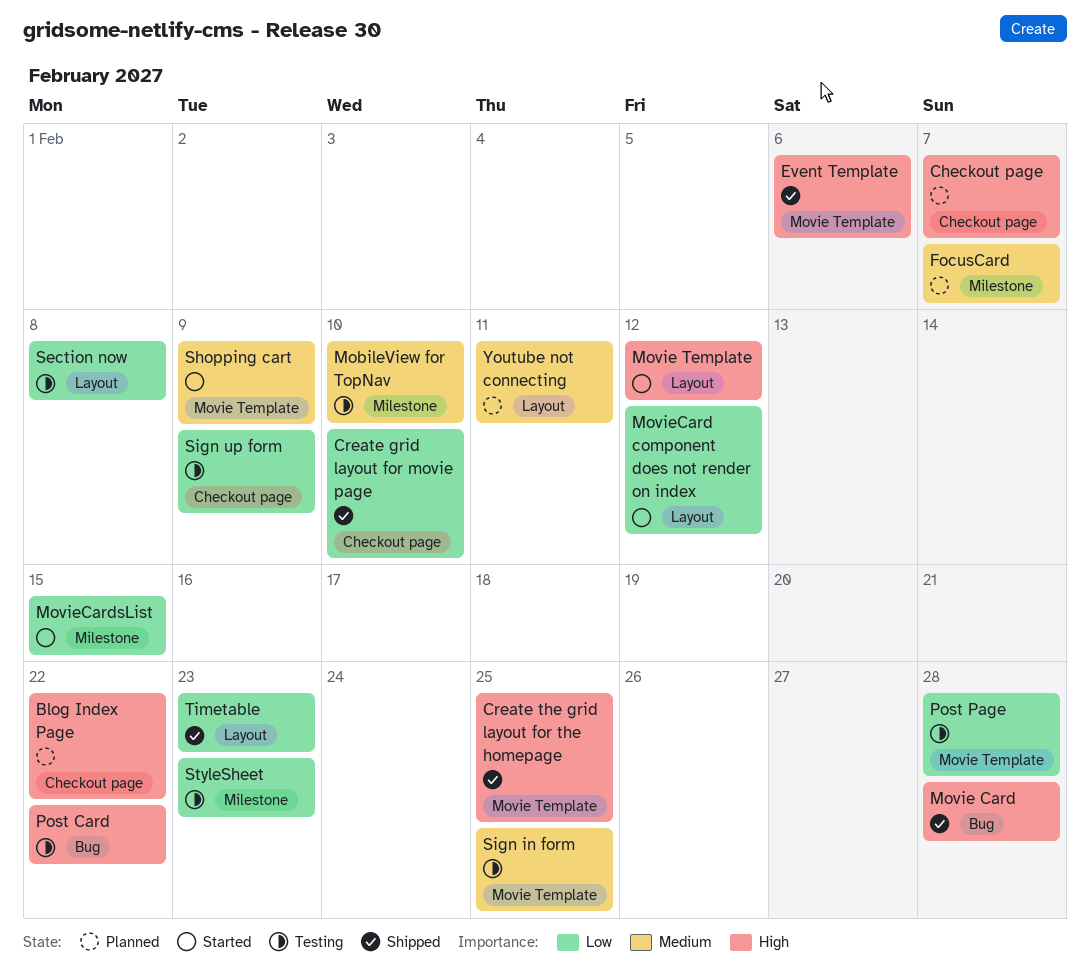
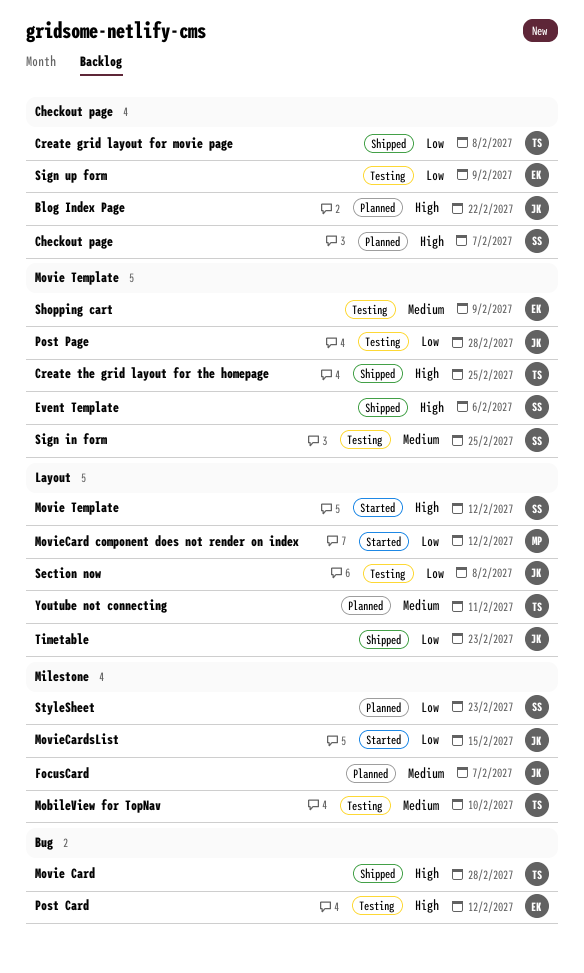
Create grid layout for movie page, due: Feb 10 -> Feb 8
Post Card, due: Feb 22 -> Feb 12
Shopping cart, status: Started -> Testing
StyleSheet, status: Testing -> Planned

